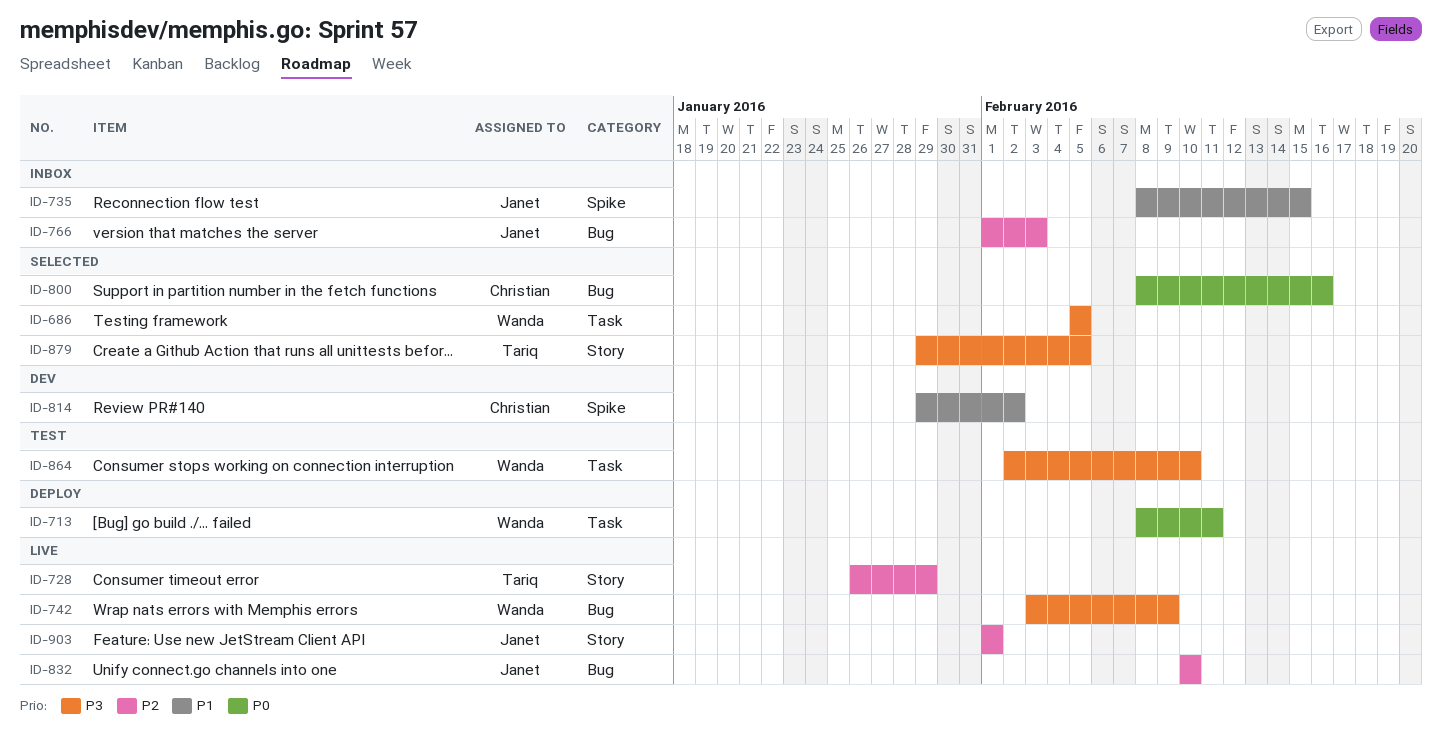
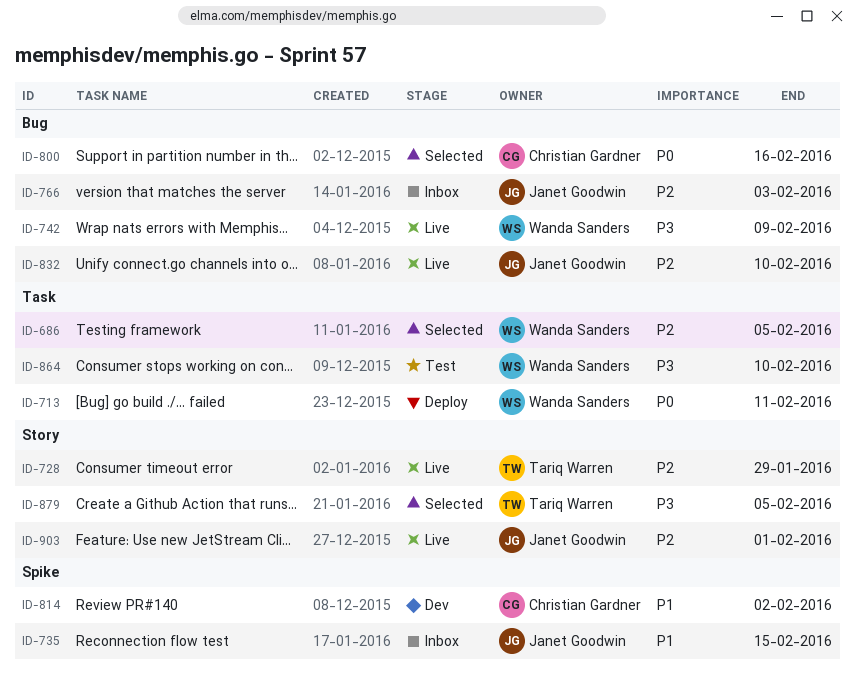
ID-686, priority: P3 -> P2

